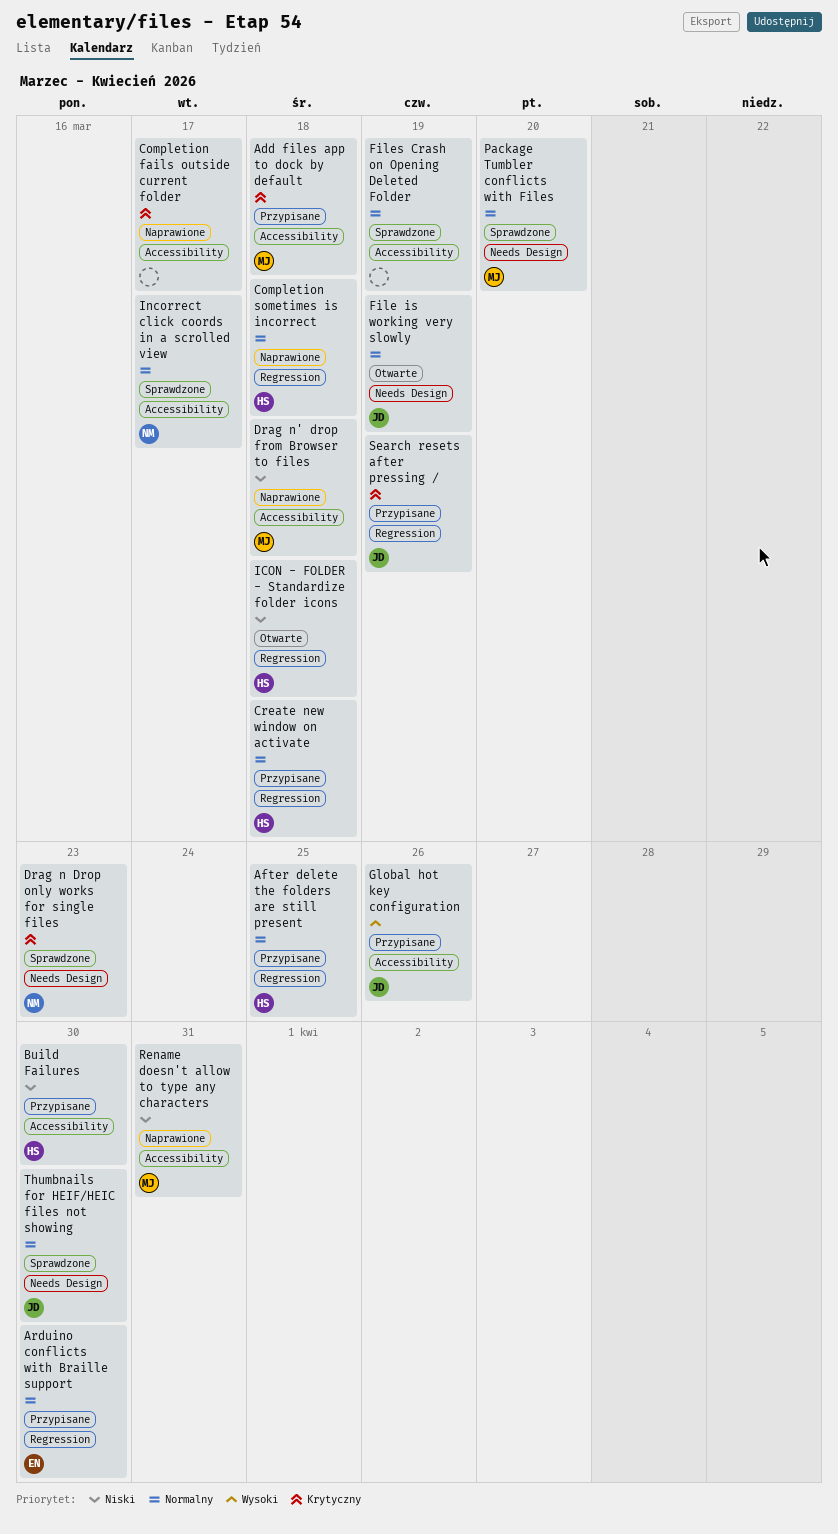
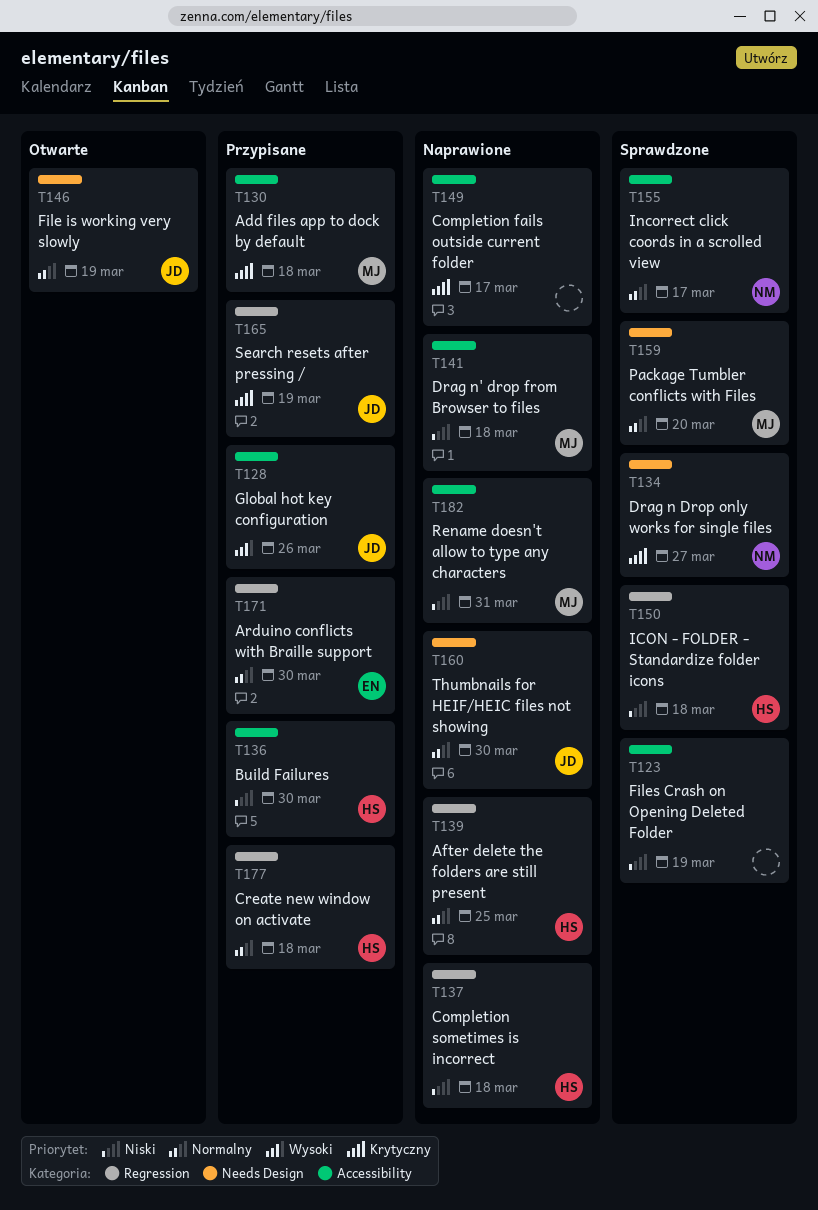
After delete the folders are still present, status: Przypisane -> Naprawione
Completion sometimes is incorrect, priority: Normalny -> Niski
Drag n Drop only works for single files, due: Mar 23 -> Mar 27
Files Crash on Opening Deleted Folder, priority: Normalny -> Niski
ICON - FOLDER - Standardize folder icons, status: Otwarte -> Sprawdzone
Thumbnails for HEIF/HEIC files not showing, status: Sprawdzone -> Naprawione

